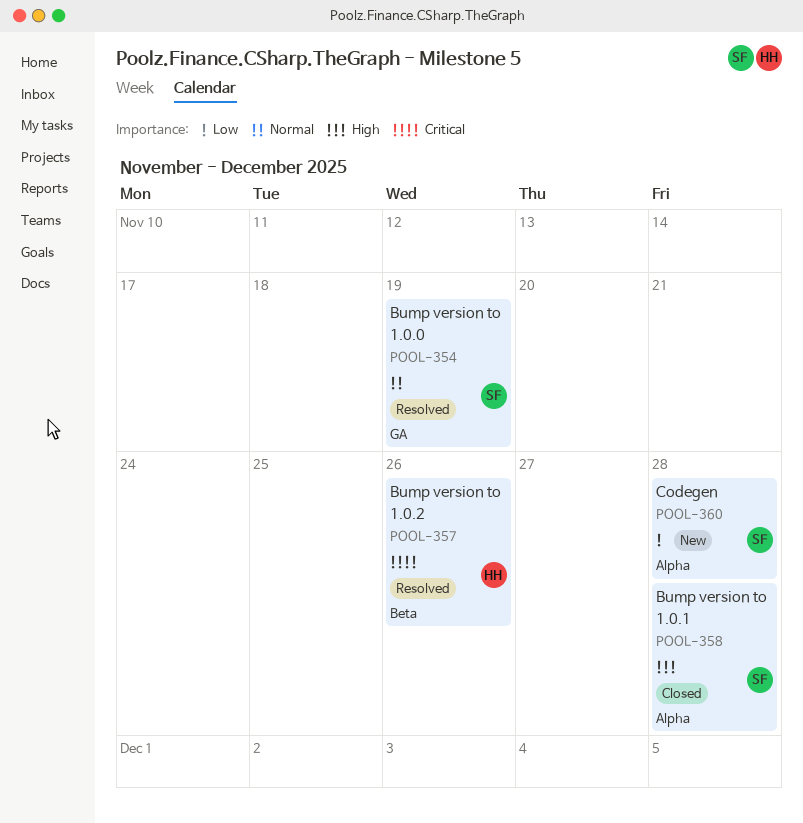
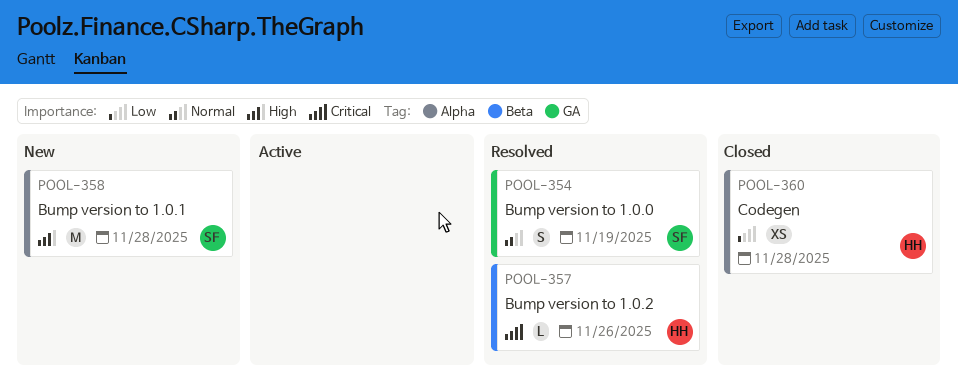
POOL-358, status: Closed -> New
POOL-360, status: New -> Closed
POOL-360, owner: SF -> HH

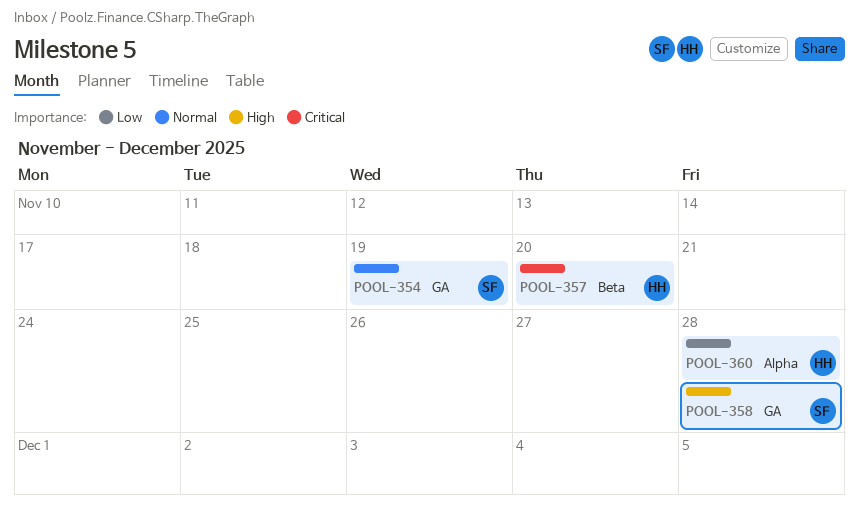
POOL-357, due: Nov 26 -> Nov 20
POOL-358, label: Alpha -> GA

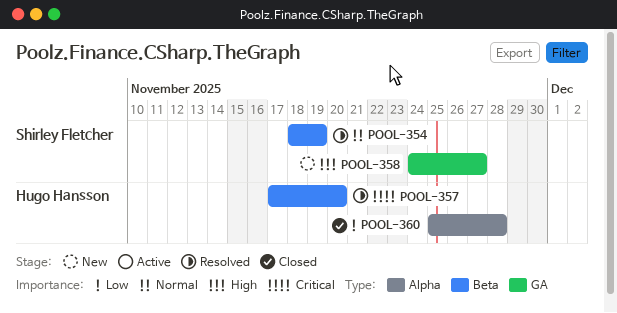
POOL-354, label: GA -> Beta
POOL-358, due: Nov 28 -> Nov 27

